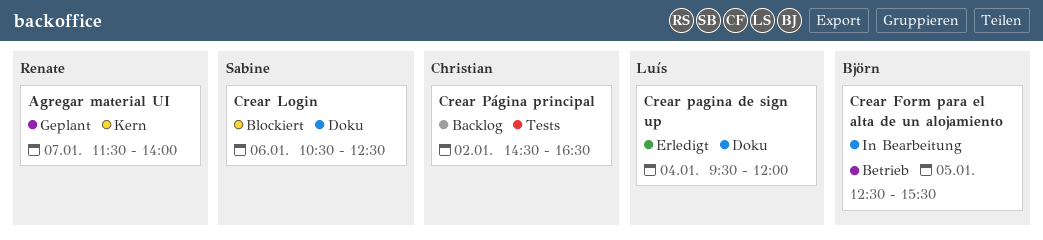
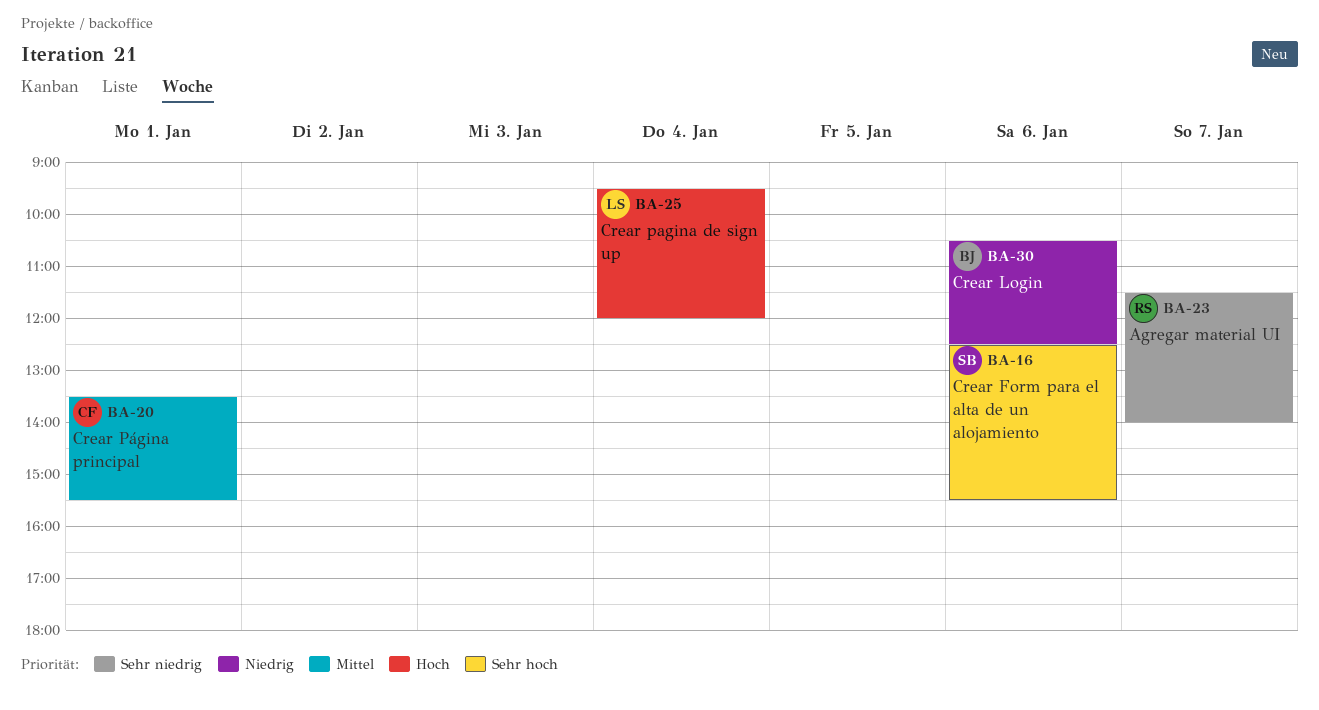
Crear Form para el alta de un alojamiento, owner: Björn -> Sabine
Crear Form para el alta de un alojamiento, day: Jan 5 -> Jan 6
Crear Login, owner: Sabine -> Björn
Crear Página principal, day: Jan 2 -> Jan 1
Crear Página principal, begins: 14:30 -> 13:30
Crear Página principal, ends: 16:30 -> 15:30

